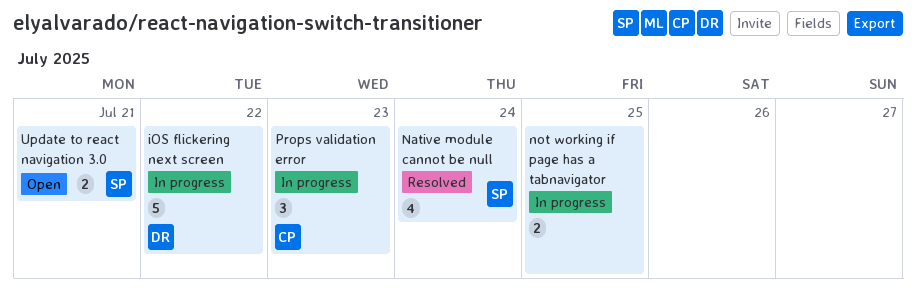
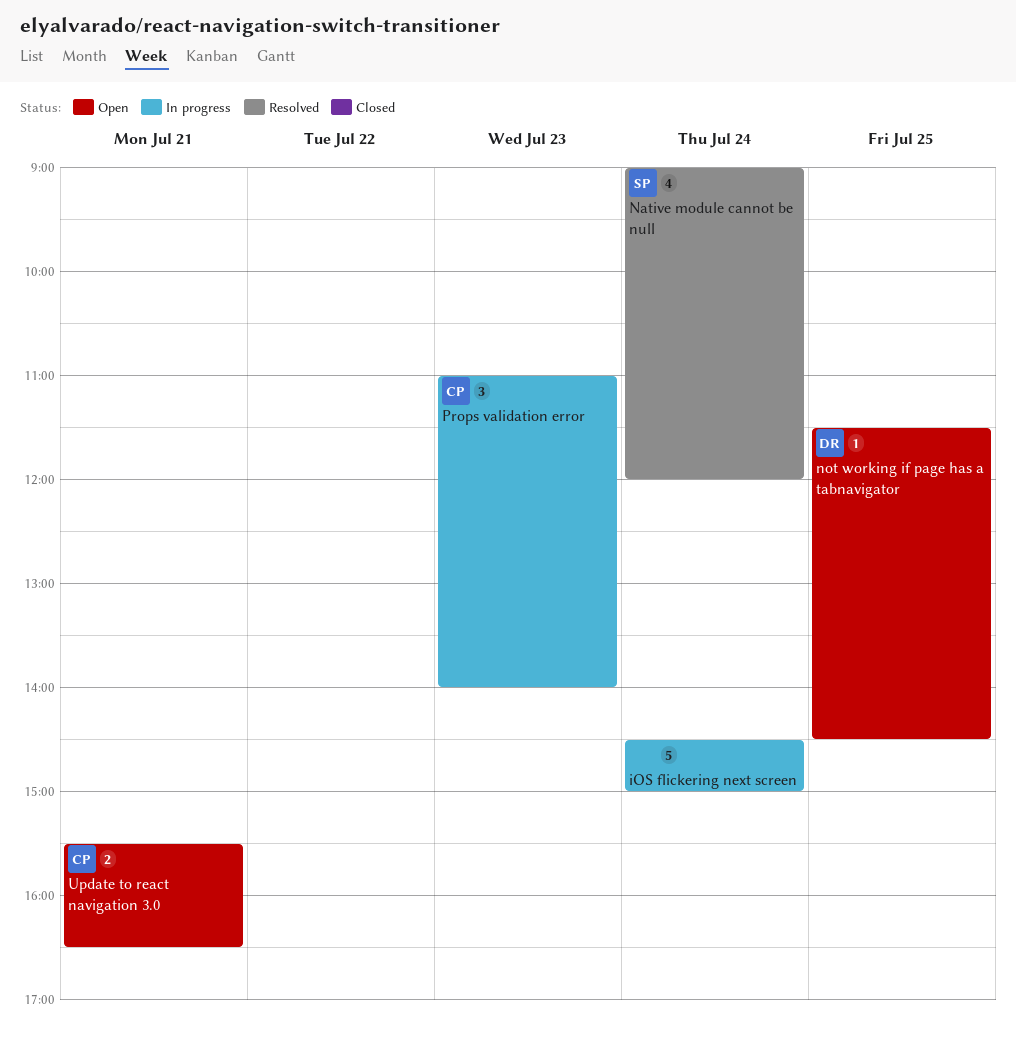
iOS flickering next screen, owner: DR -> none
iOS flickering next screen, day: Jul 22 -> Jul 24
not working if page has a tabnavigator, status: In progress -> Open
not working if page has a tabnavigator, owner: none -> DR
not working if page has a tabnavigator, estimate: 2 -> 1
Update to react navigation 3.0, owner: SP -> CP

